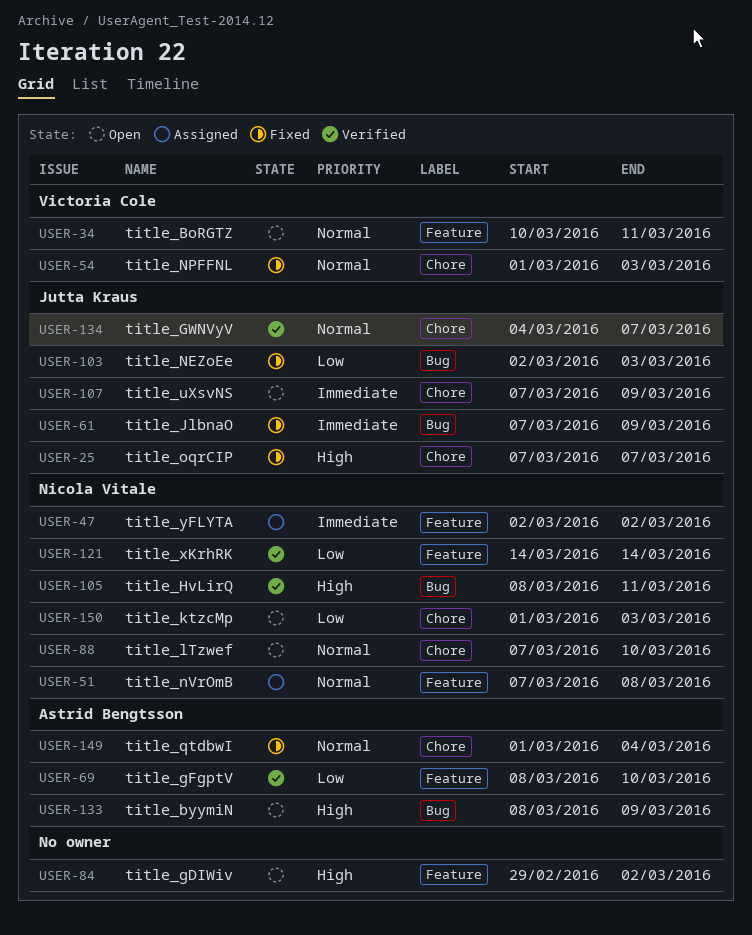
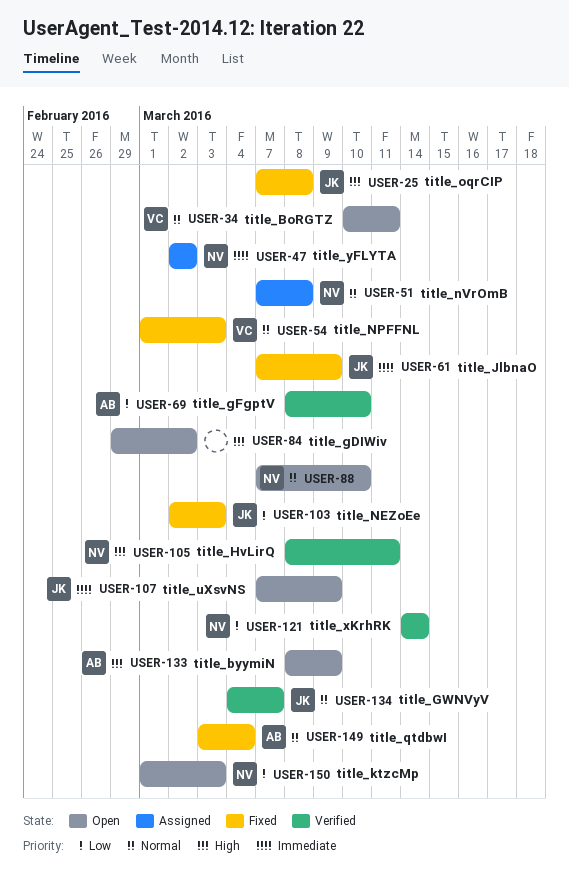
USER-25, due: Mar 7 -> Mar 8
USER-149, start: Mar 1 -> Mar 3

